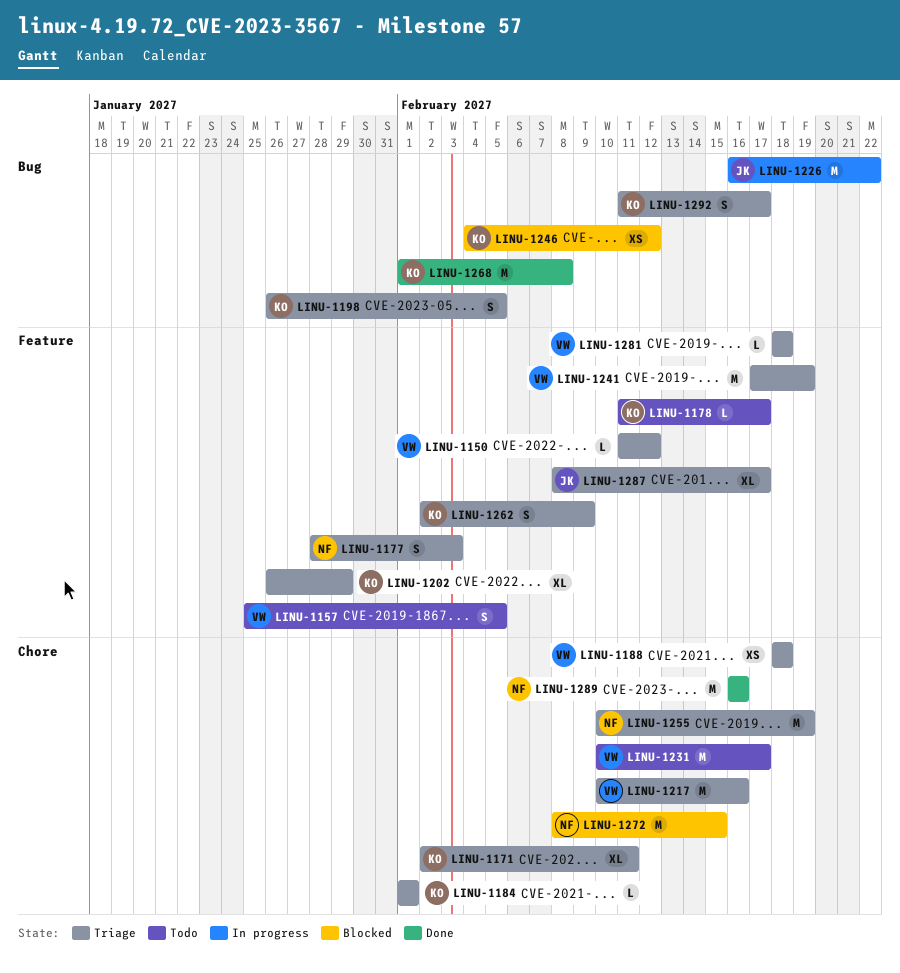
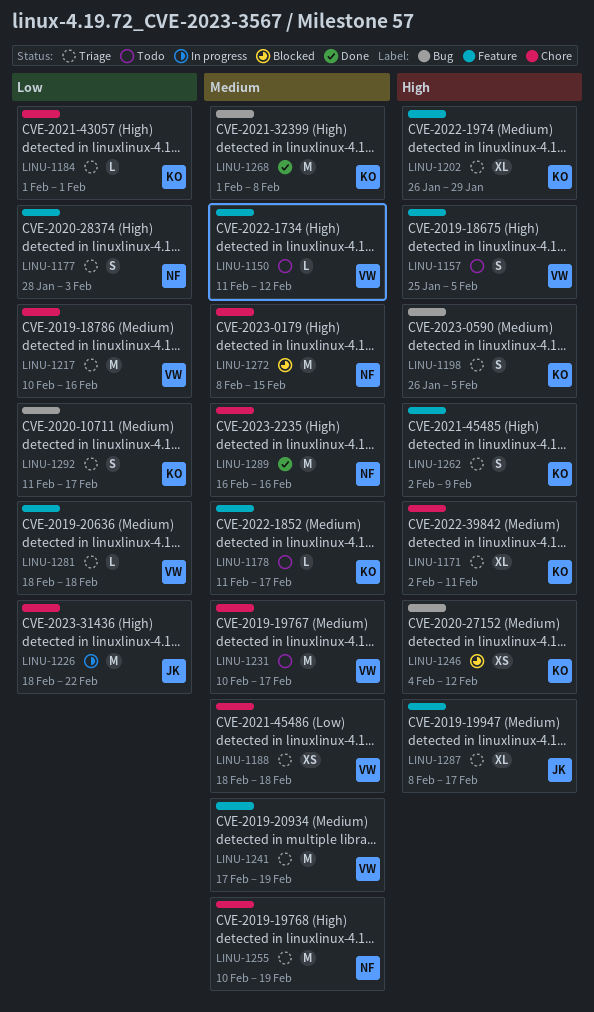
LINU-1150, status: Triage -> Todo
LINU-1226, label: Bug -> Chore
LINU-1226, start: Feb 16 -> Feb 18

